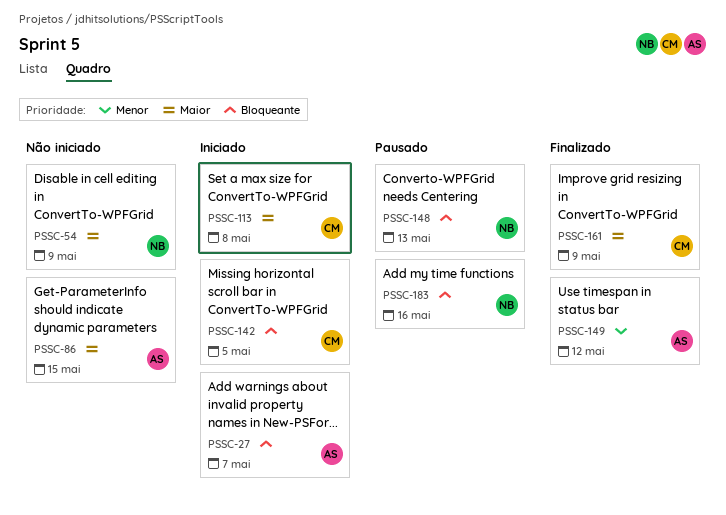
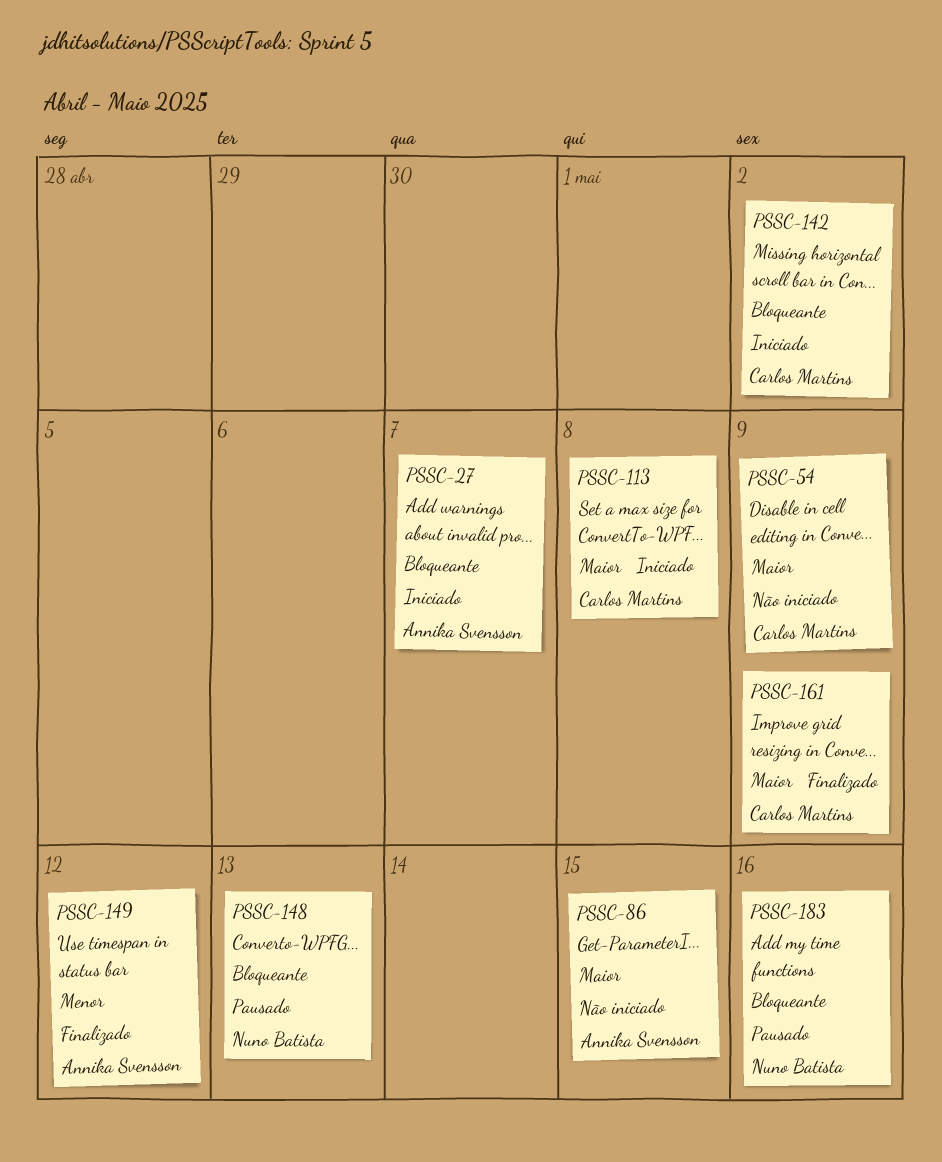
PSSC-54, owner: Nuno Batista -> Carlos Martins
PSSC-142, due: May 5 -> May 2

